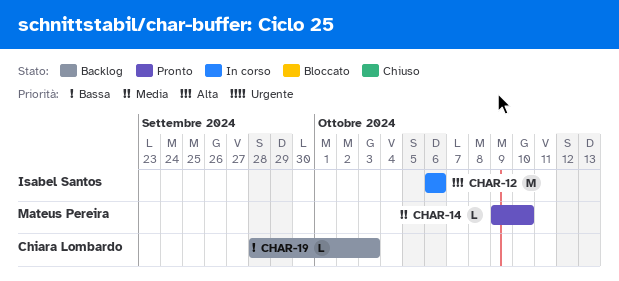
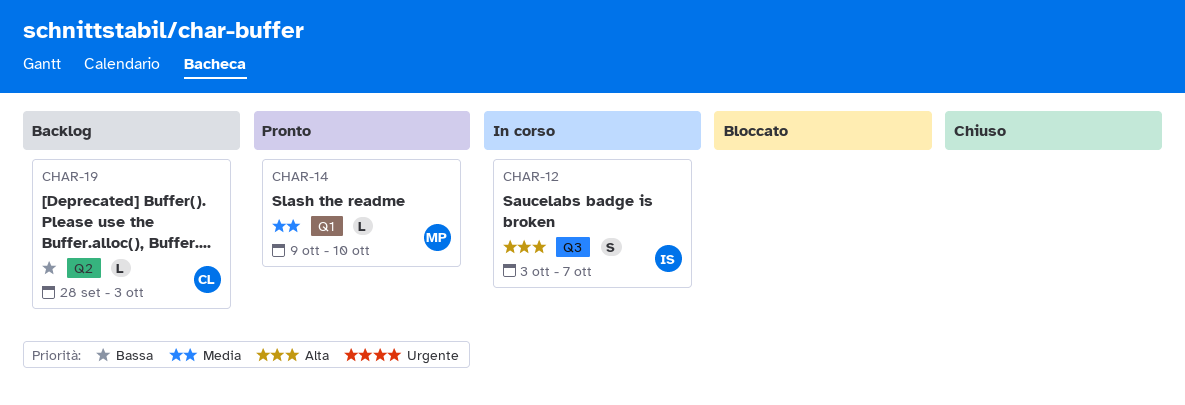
CHAR-12, estimate: M -> S
CHAR-12, start: Oct 6 -> Oct 3
CHAR-12, due: Oct 6 -> Oct 7

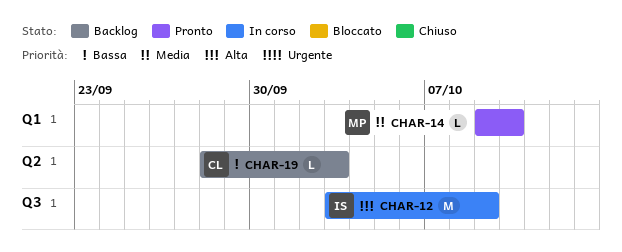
CHAR-12, estimate: S -> M
CHAR-12, due: Oct 7 -> Oct 9

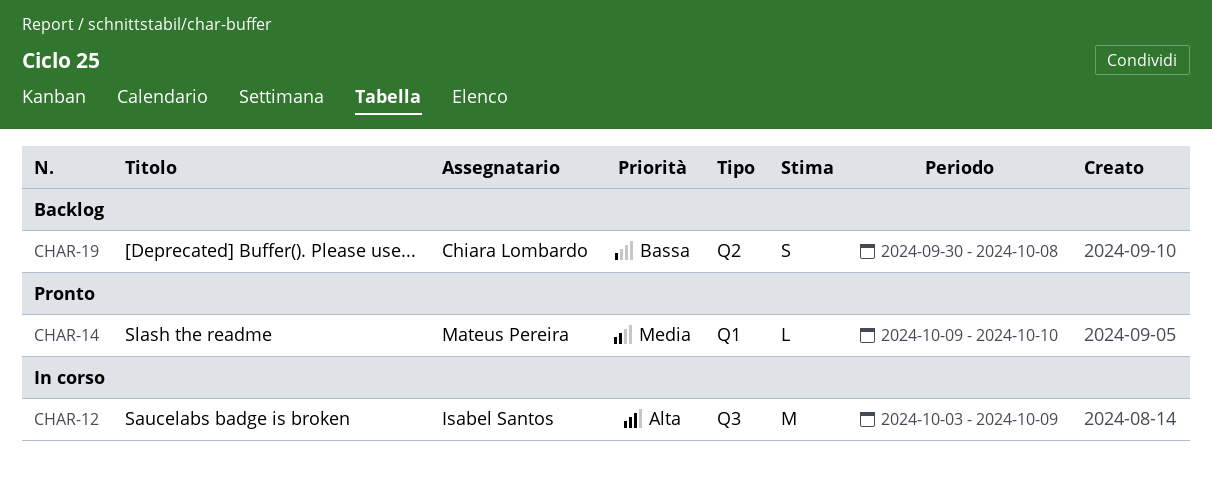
CHAR-19, estimate: L -> S
CHAR-19, start: Sep 28 -> Sep 30
CHAR-19, due: Oct 3 -> Oct 8

